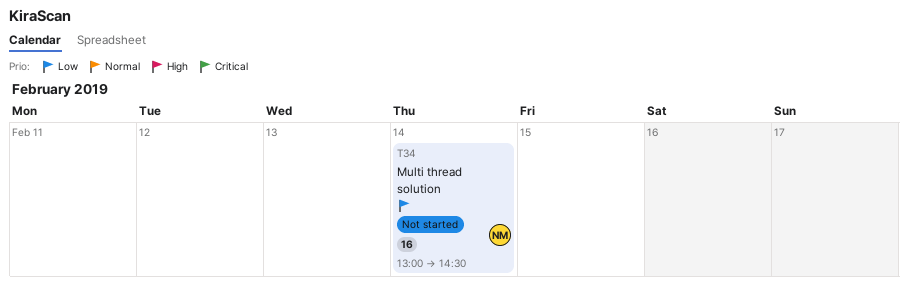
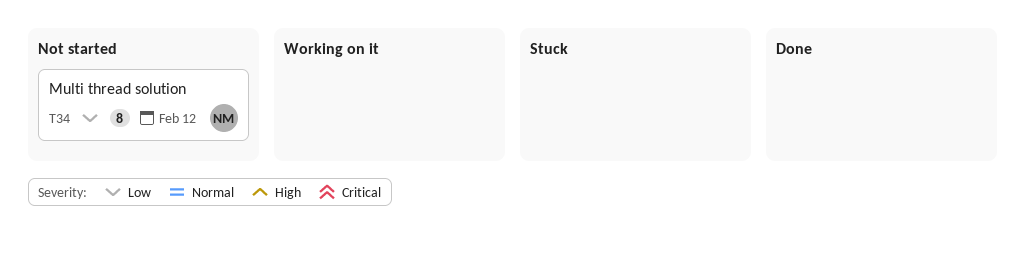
T34, estimate: 16 -> 8
T34, day: Feb 14 -> Feb 12

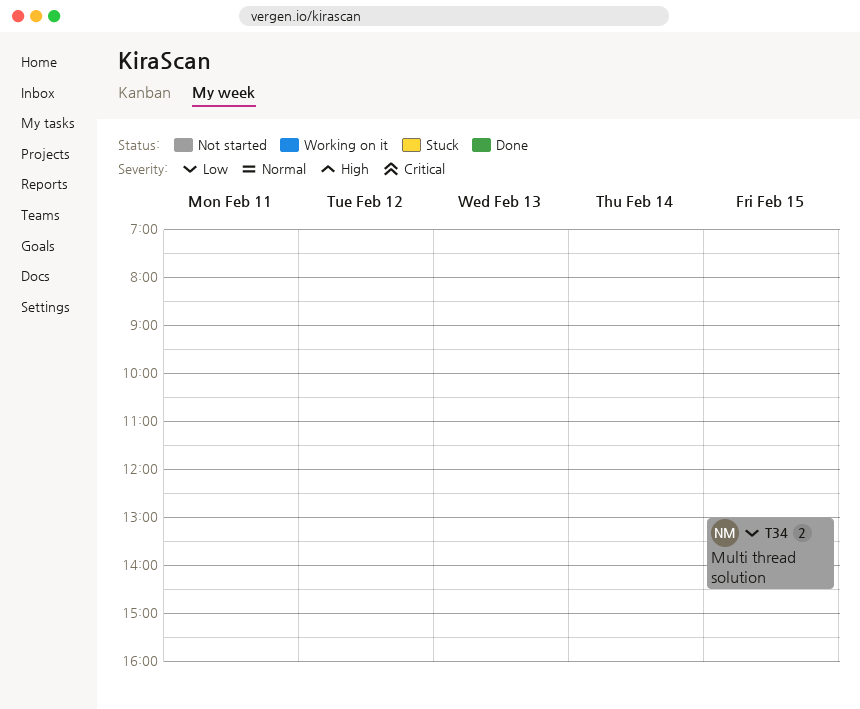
T34, estimate: 8 -> 2
T34, day: Feb 12 -> Feb 15

